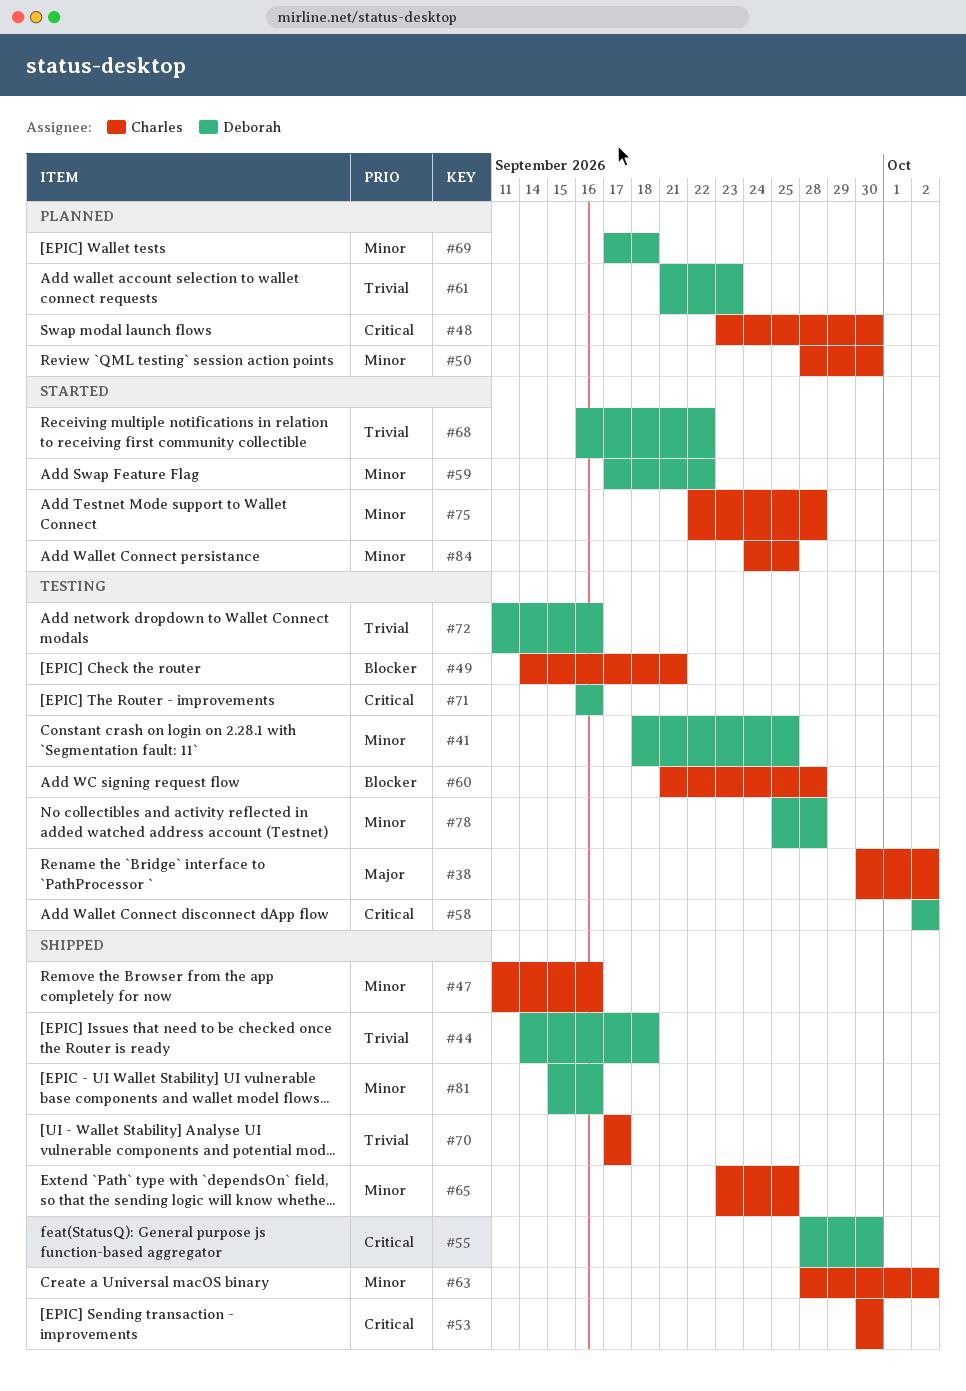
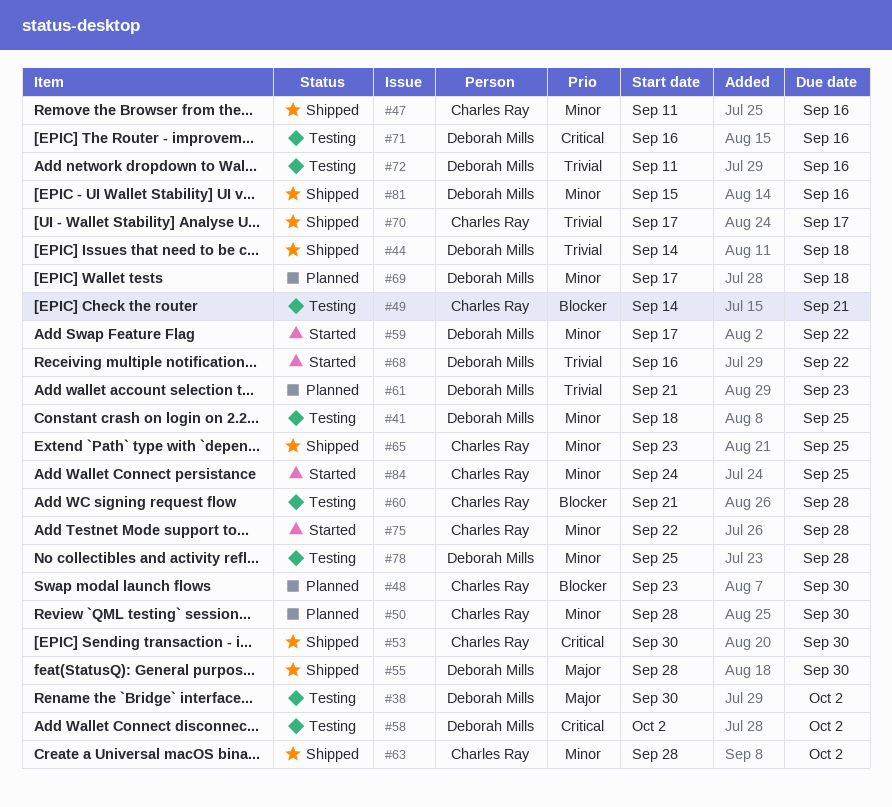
#38, owner: Charles Ray -> Deborah Mills
#48, priority: Critical -> Blocker
#55, priority: Critical -> Major

